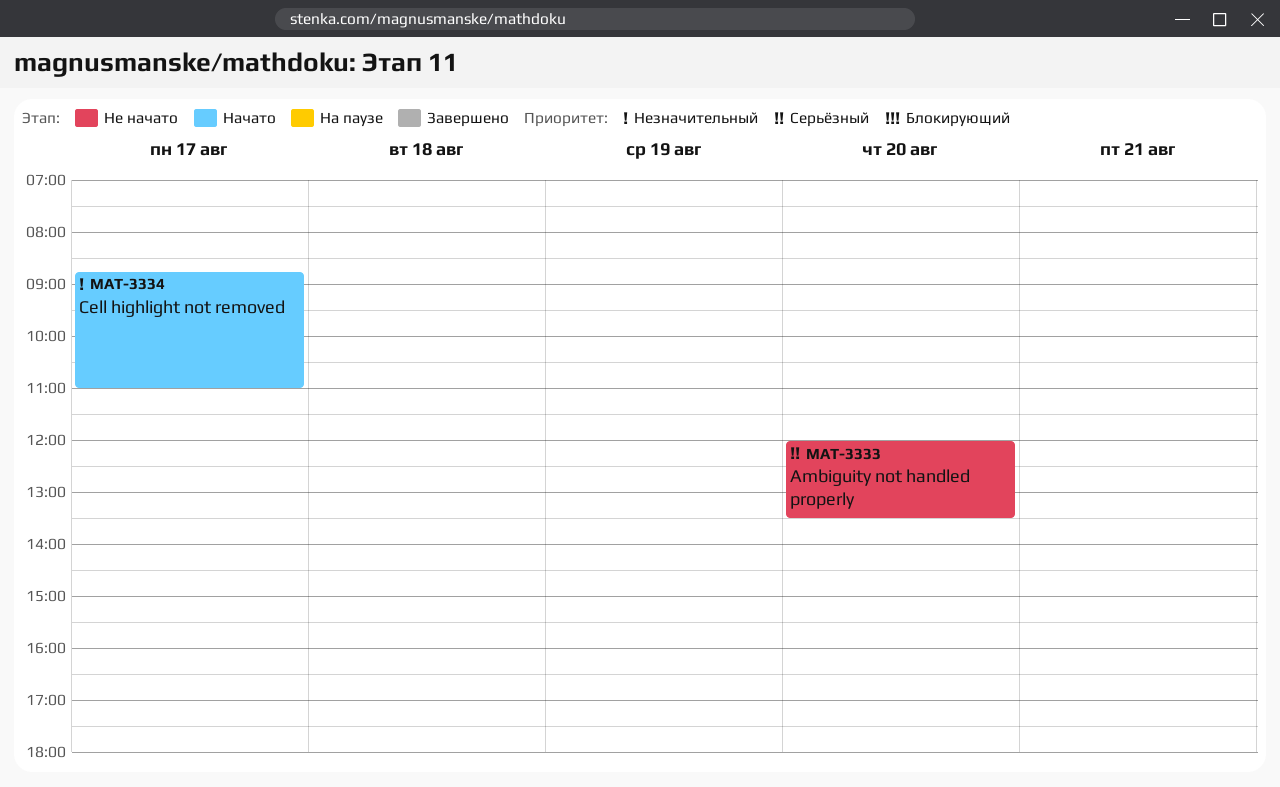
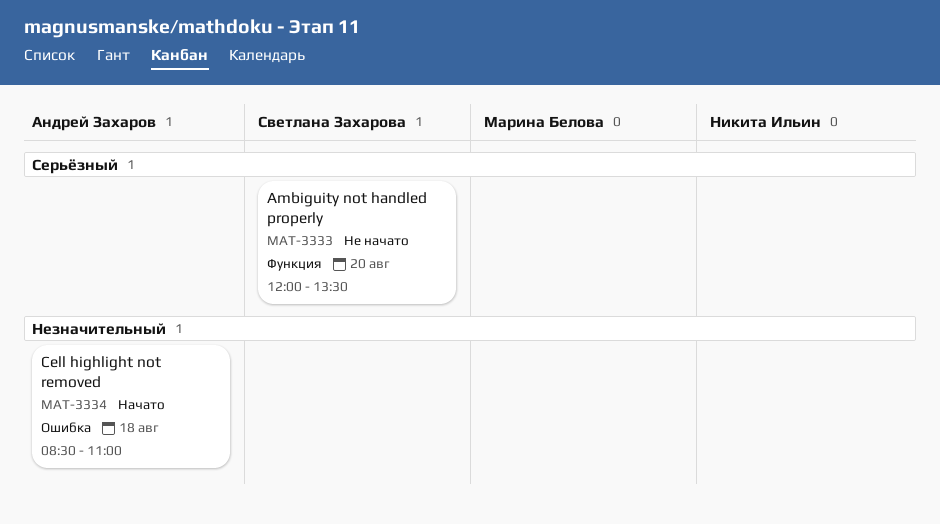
MAT-3334, day: Aug 17 -> Aug 18
MAT-3334, begins: 08:45 -> 08:30

